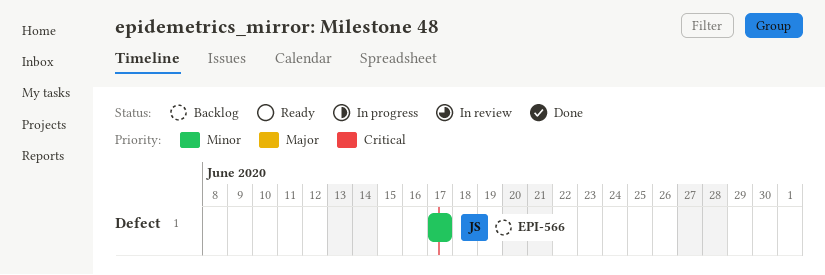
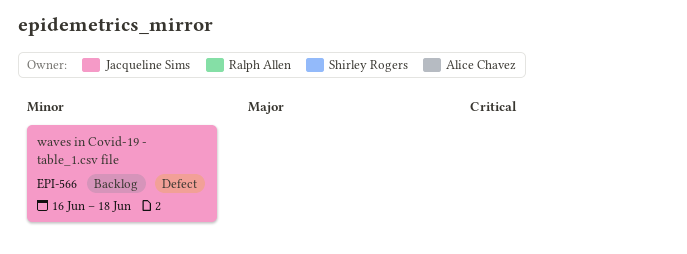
EPI-566, start: Jun 17 -> Jun 16
EPI-566, due: Jun 17 -> Jun 18

